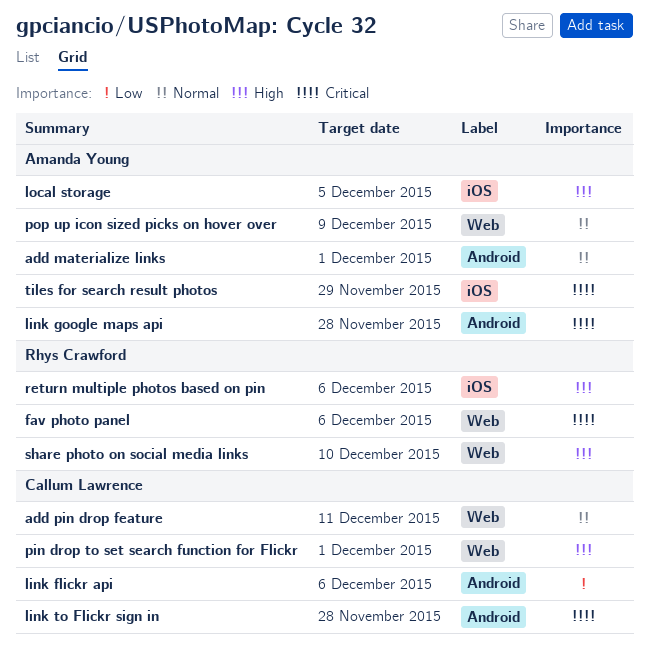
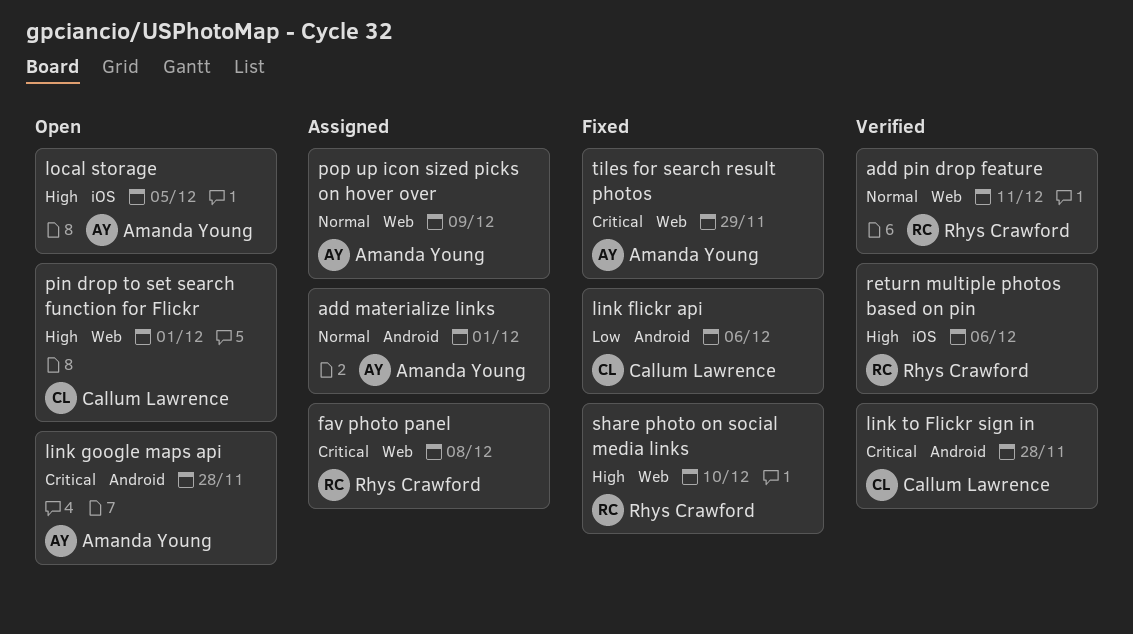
add pin drop feature, owner: Callum Lawrence -> Rhys Crawford
fav photo panel, due: Dec 6 -> Dec 8
tiles for search result photos, label: iOS -> Web

